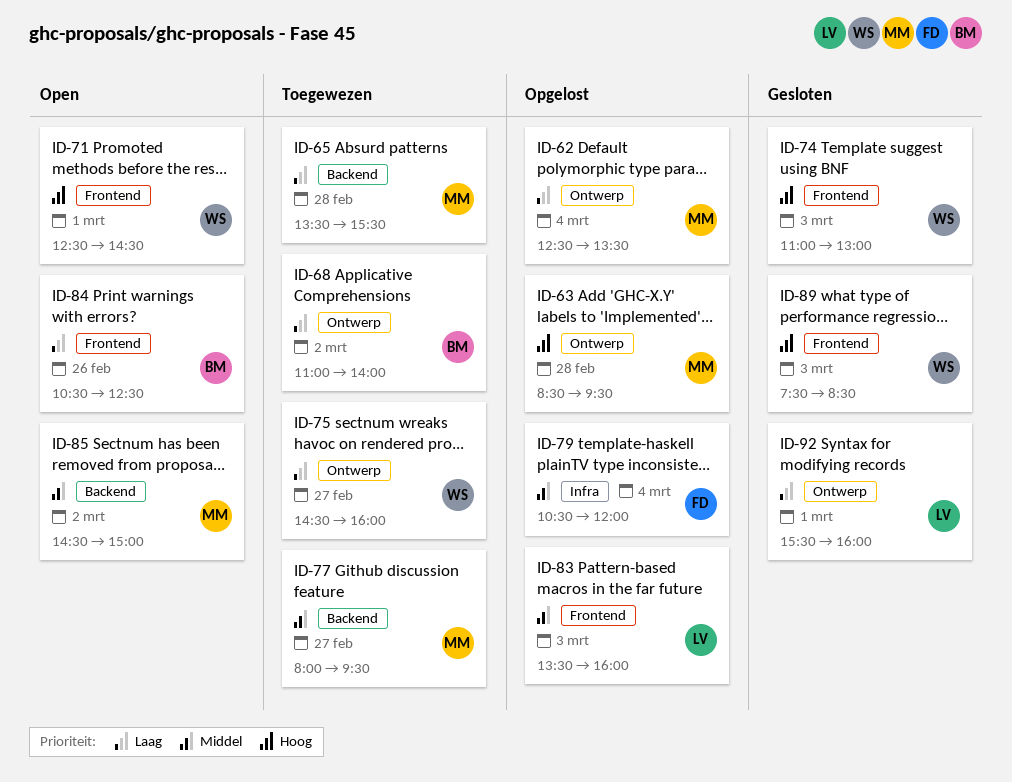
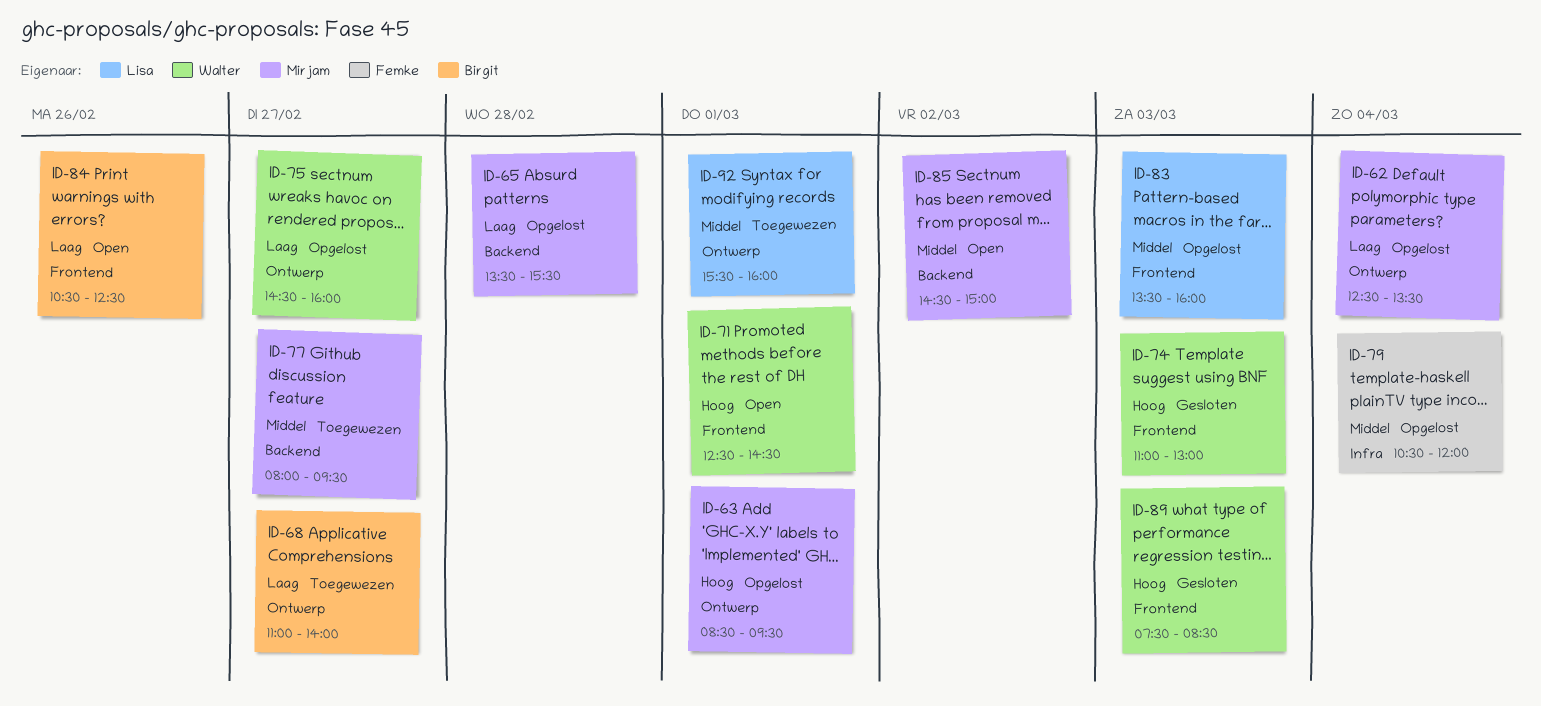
ID-63, day: Feb 28 -> Mar 1
ID-65, status: Toegewezen -> Opgelost
ID-68, day: Mar 2 -> Feb 27
ID-75, status: Toegewezen -> Opgelost
ID-92, status: Gesloten -> Toegewezen
ID-92, priority: Laag -> Middel

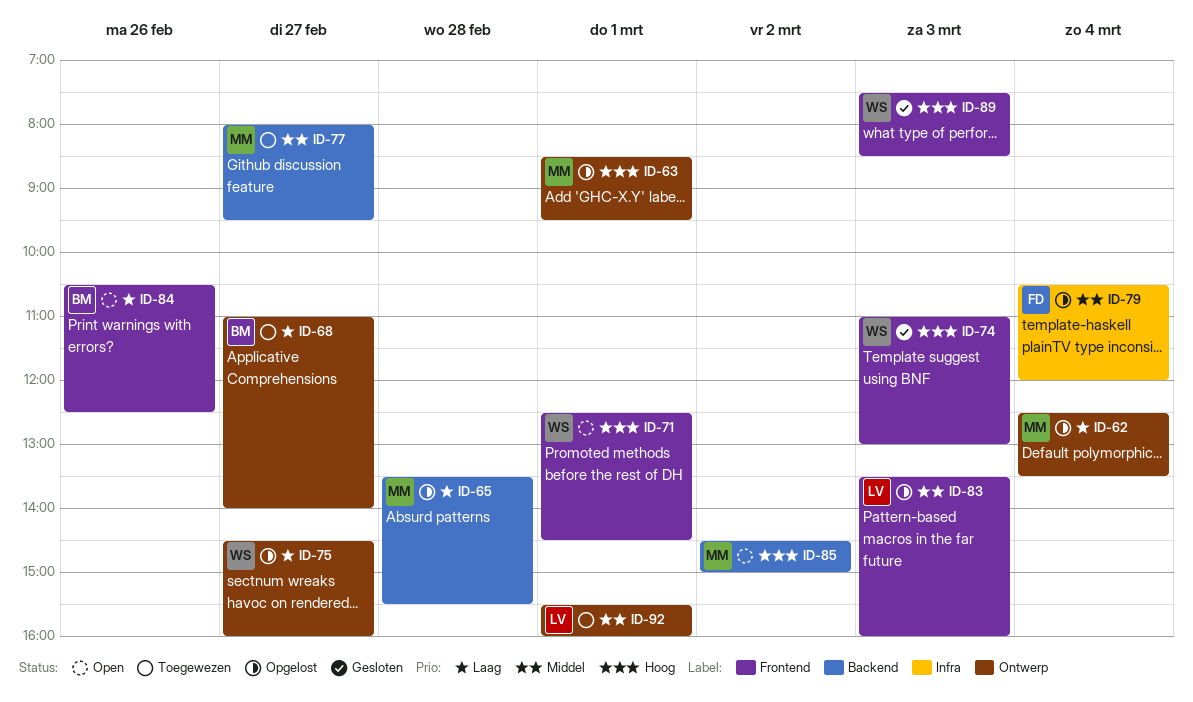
ID-85, priority: Middel -> Hoog

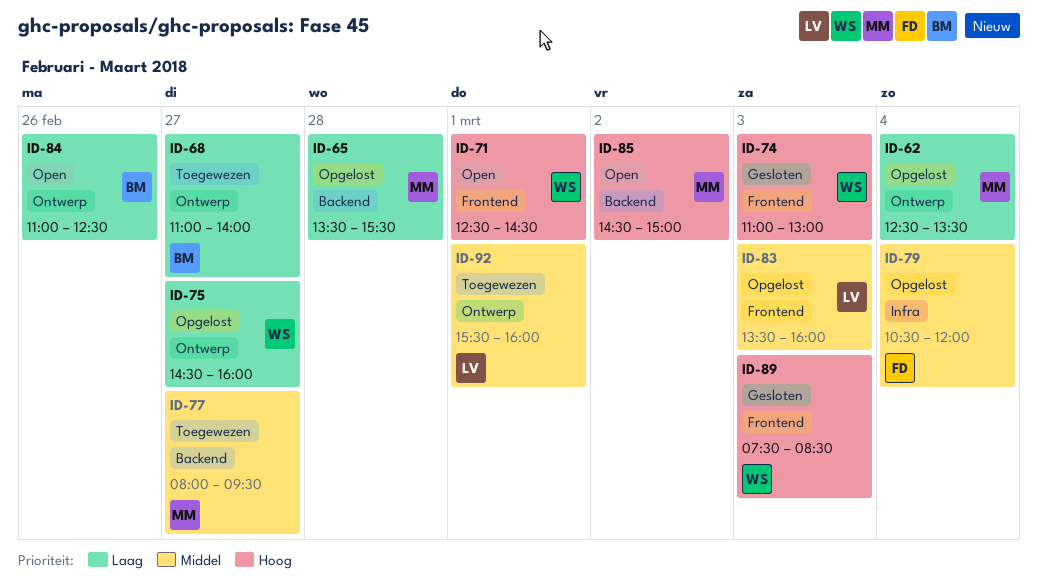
ID-63: present -> none
ID-84, label: Frontend -> Ontwerp
ID-84, begins: 10:30 -> 11:00

